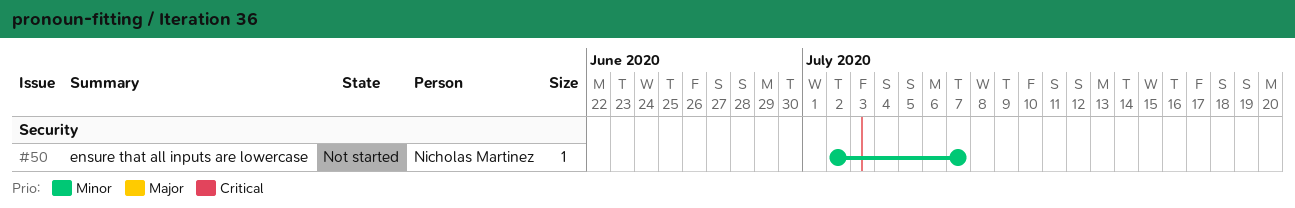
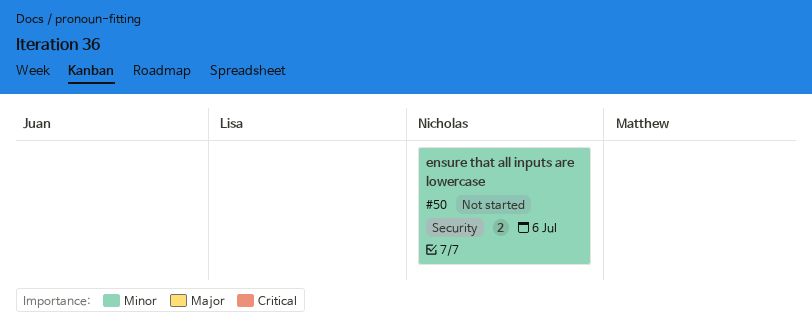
#50, estimate: 1 -> 2
#50, due: Jul 7 -> Jul 6

